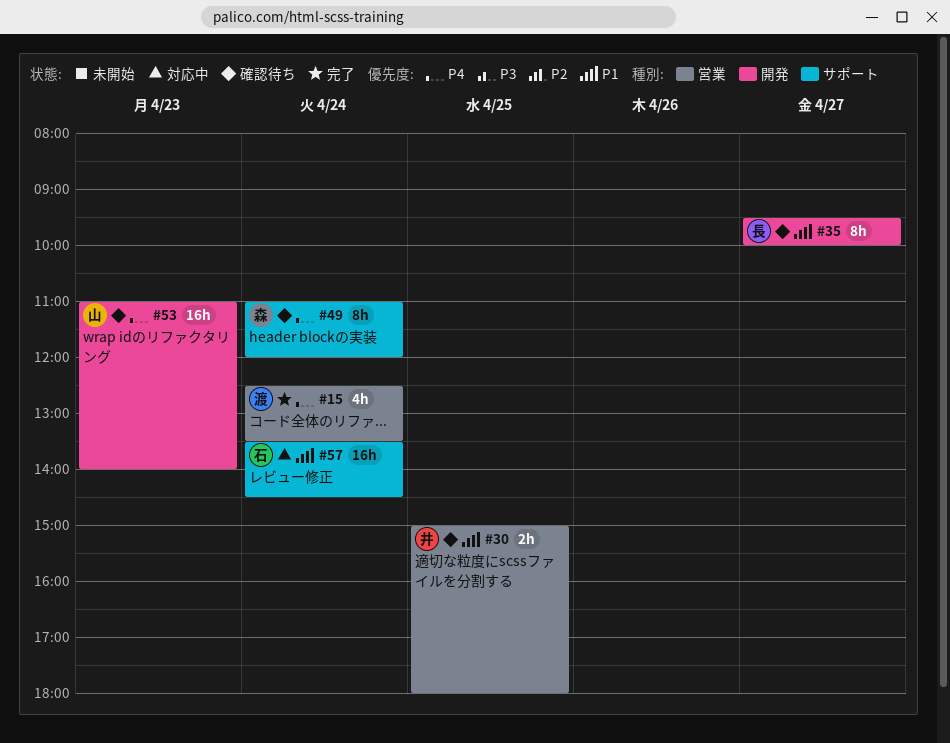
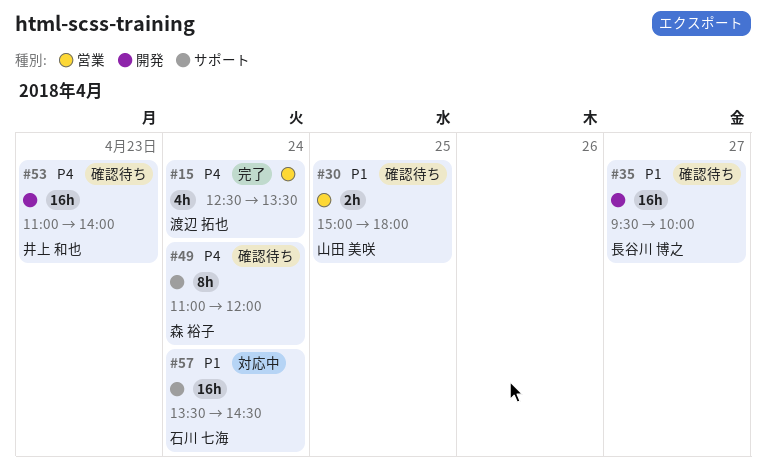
#30, owner: 井上 和也 -> 山田 美咲
#35, estimate: 8h -> 16h
#53, owner: 山田 美咲 -> 井上 和也

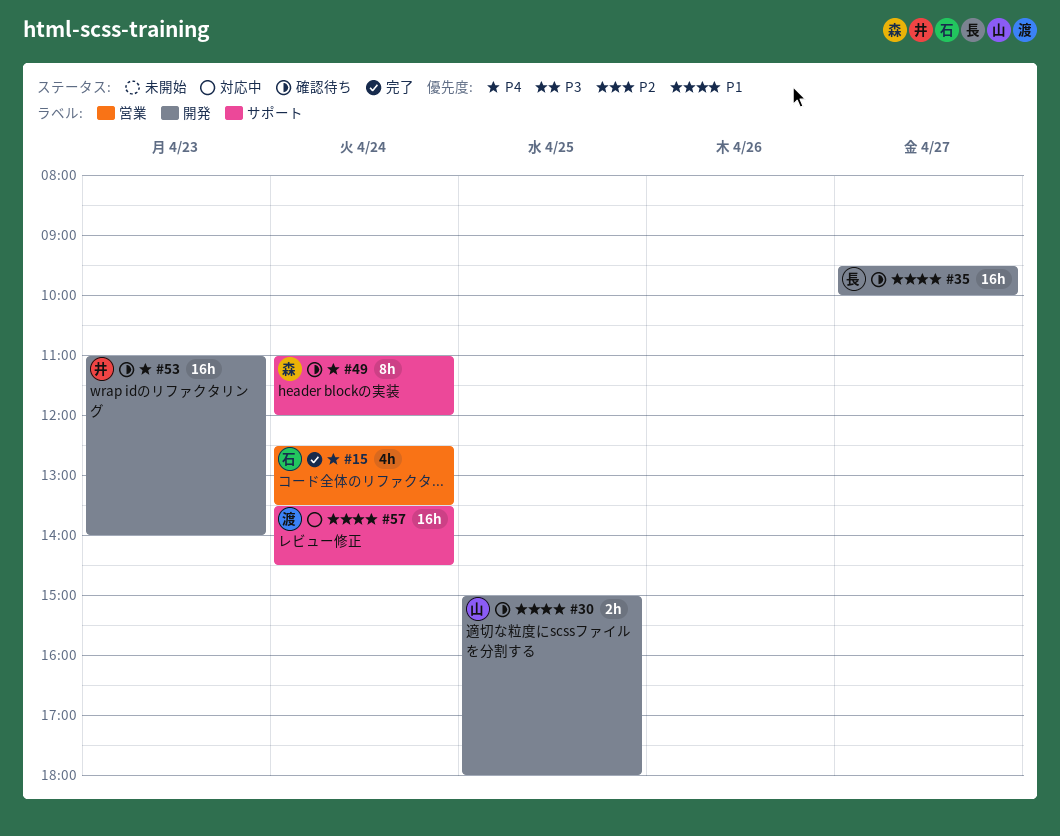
#15, owner: 渡辺 拓也 -> 石川 七海
#30, label: 営業 -> 開発
#57, owner: 石川 七海 -> 渡辺 拓也

